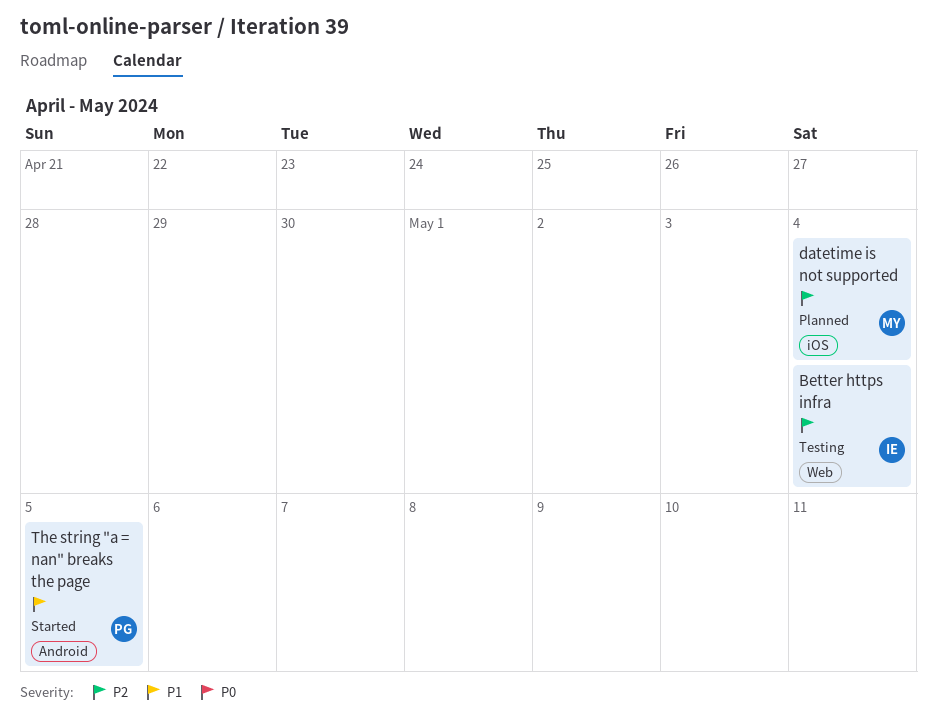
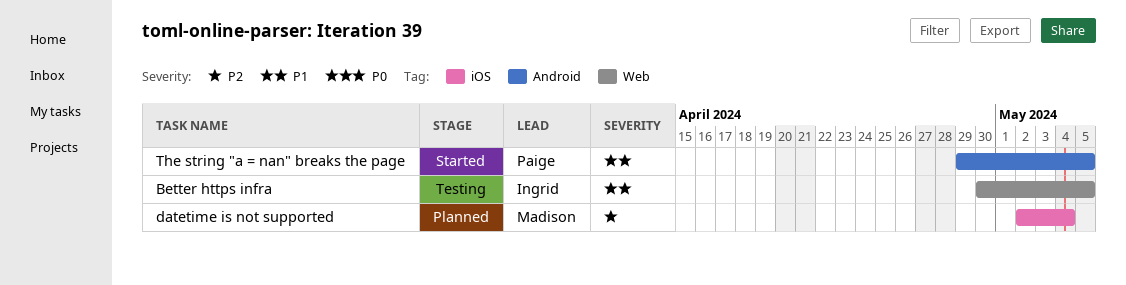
Better https infra, priority: P2 -> P1
Better https infra, due: May 4 -> May 5

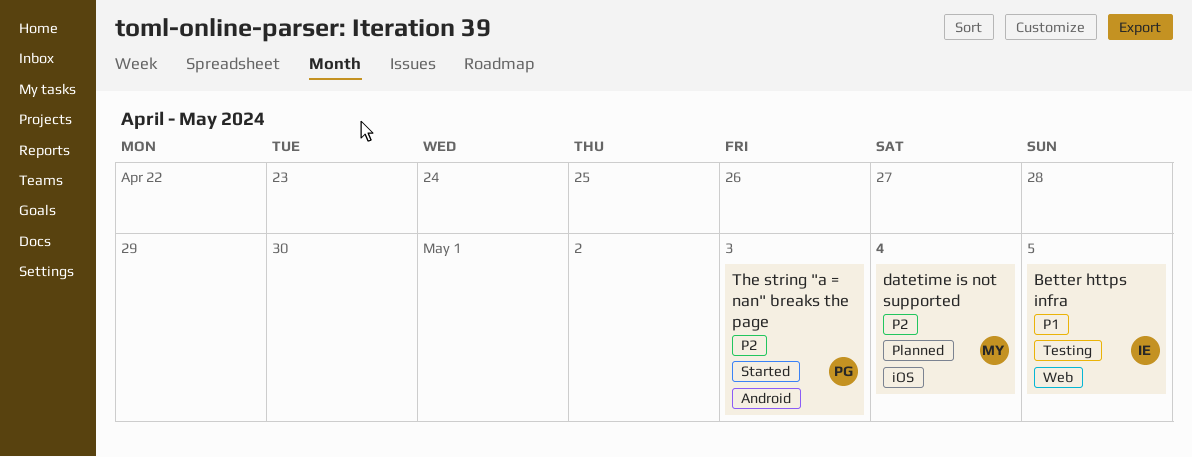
The string "a = nan" breaks the page, priority: P1 -> P2
The string "a = nan" breaks the page, due: May 5 -> May 3

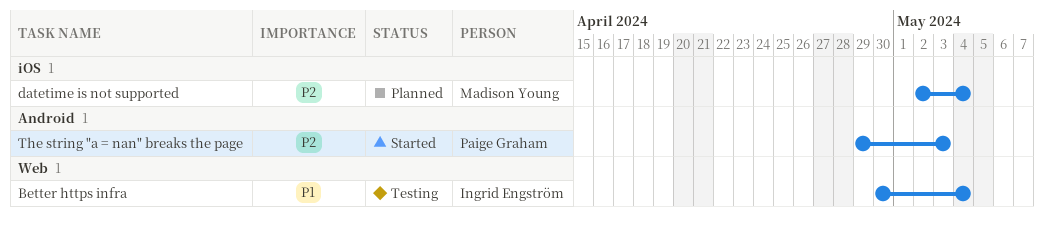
Better https infra, due: May 5 -> May 4

